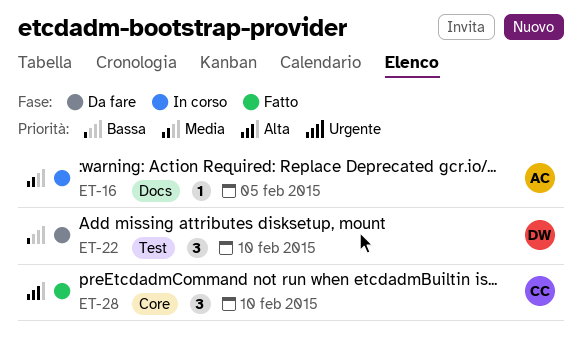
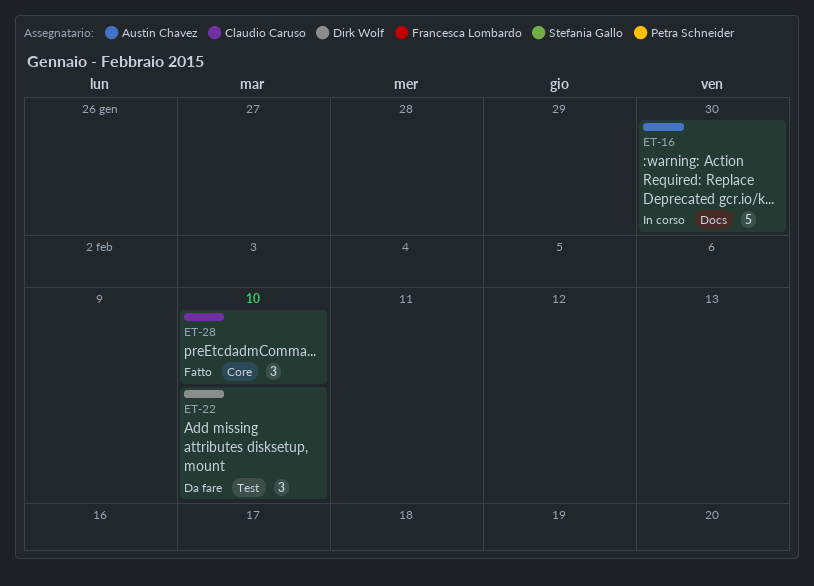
ET-16, estimate: 1 -> 5
ET-16, due: Feb 5 -> Jan 30

